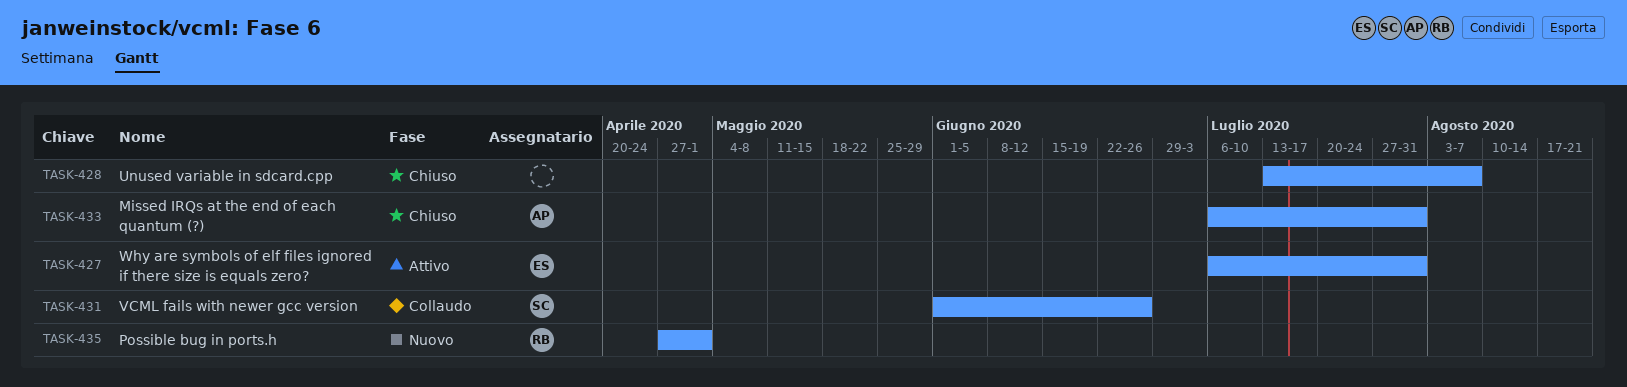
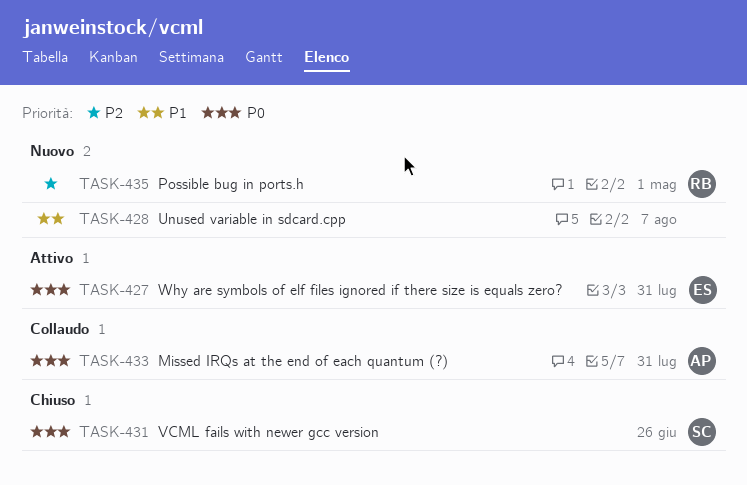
TASK-428, status: Chiuso -> Nuovo
TASK-431, status: Collaudo -> Chiuso
TASK-433, status: Chiuso -> Collaudo

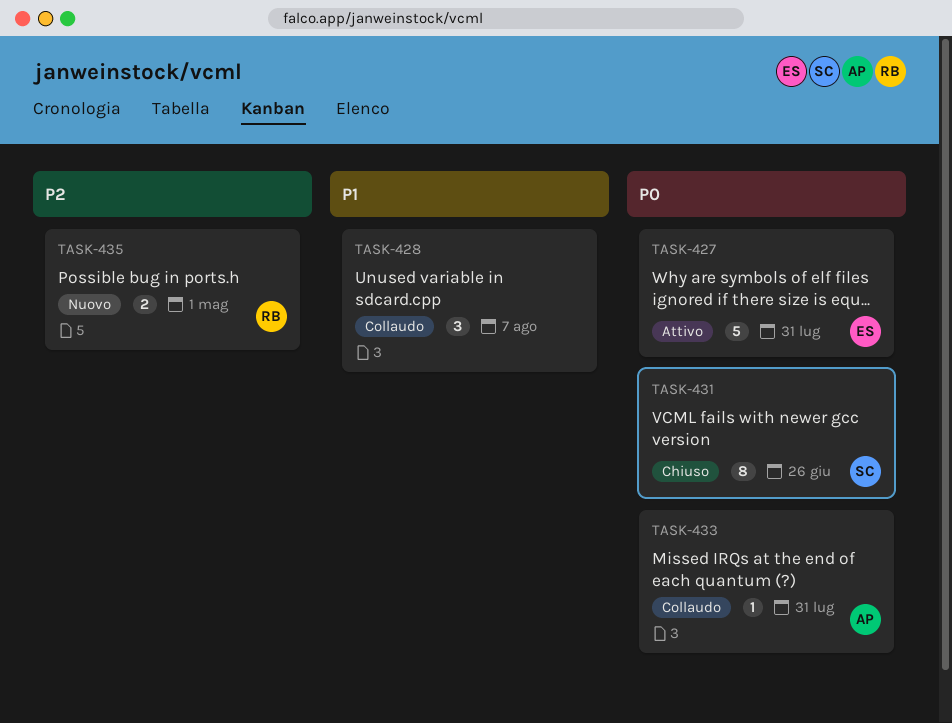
TASK-428, status: Nuovo -> Collaudo

